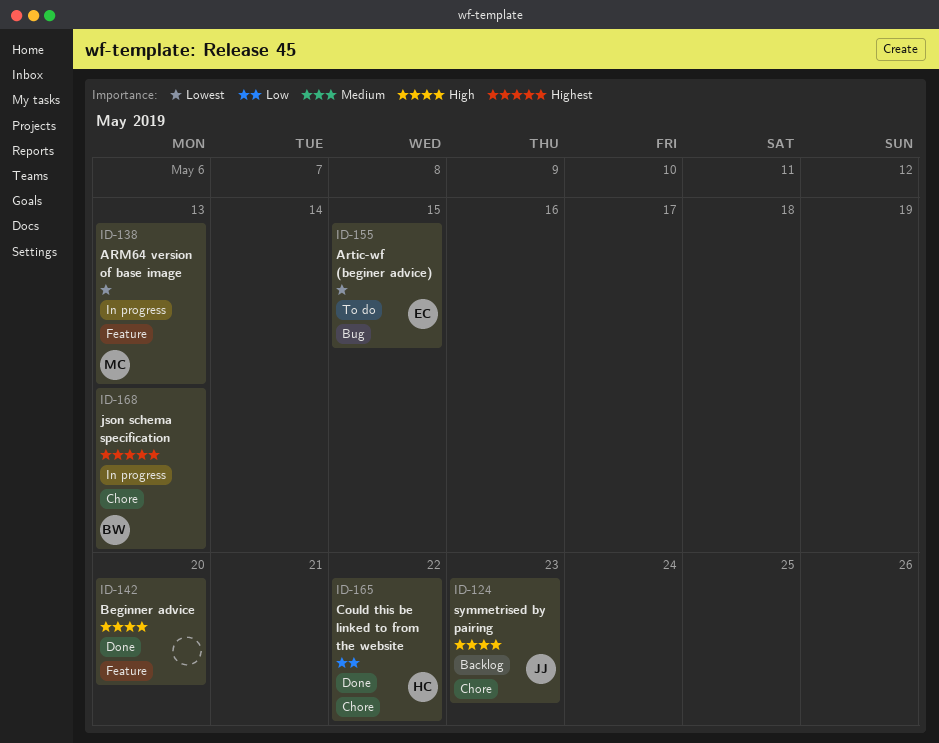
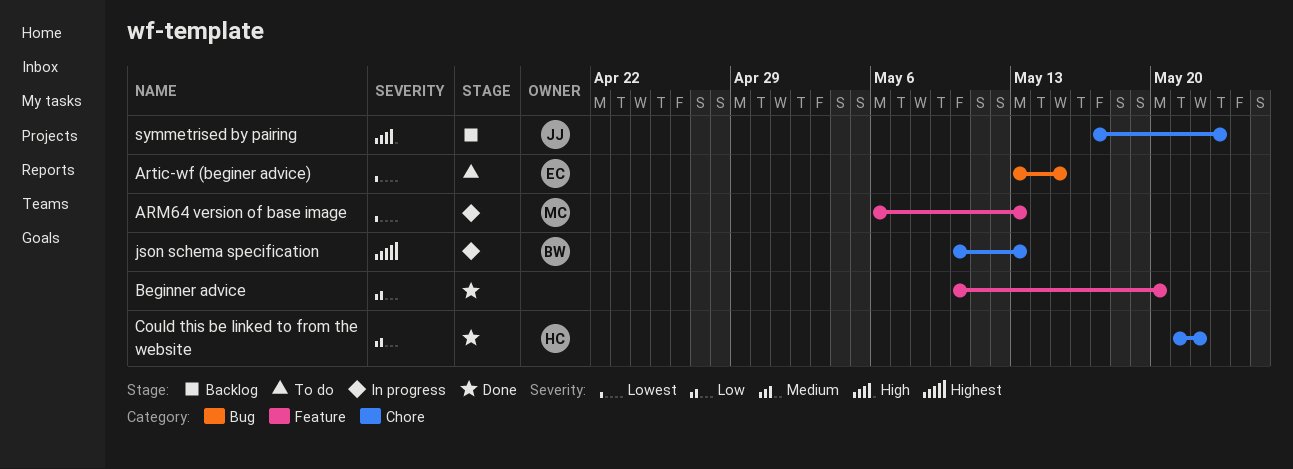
Beginner advice, priority: High -> Low

